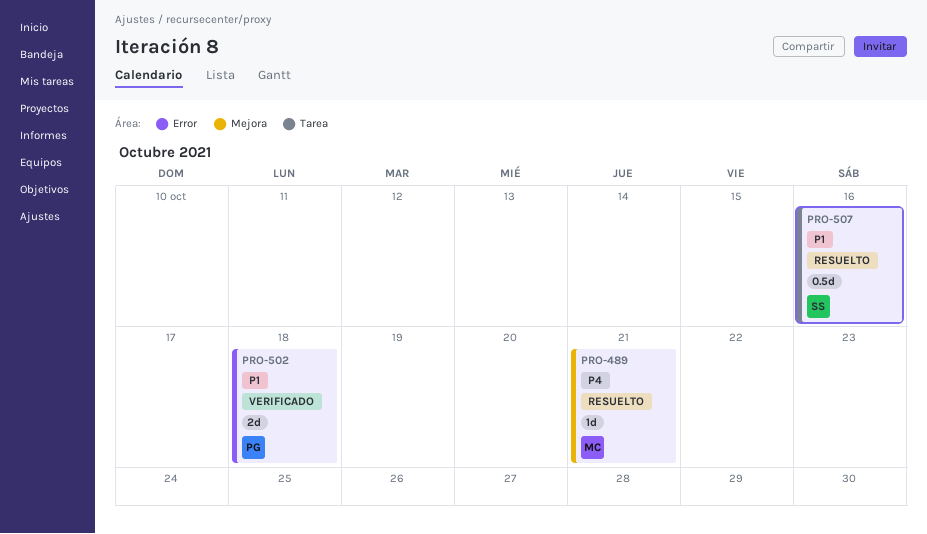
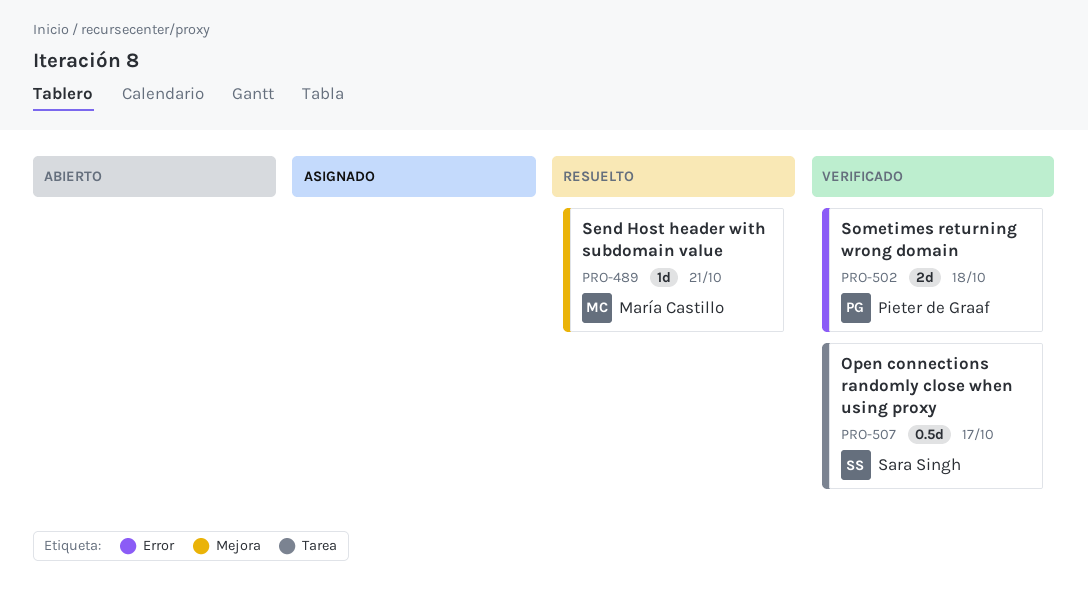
PRO-507, status: Resuelto -> Verificado
PRO-507, due: Oct 16 -> Oct 17

